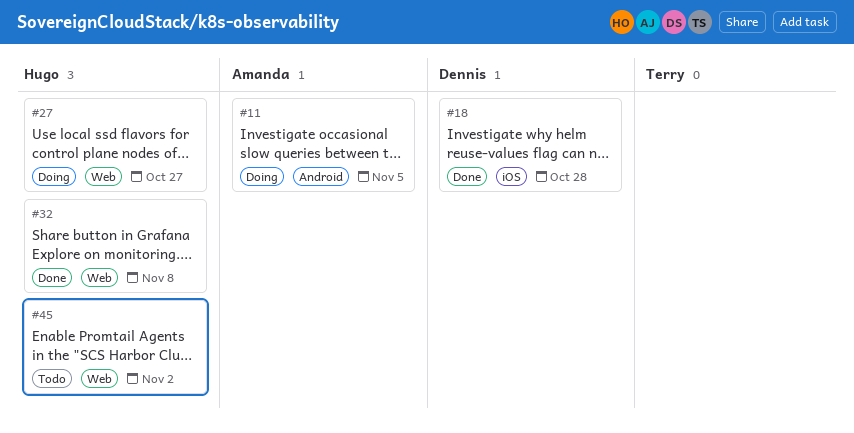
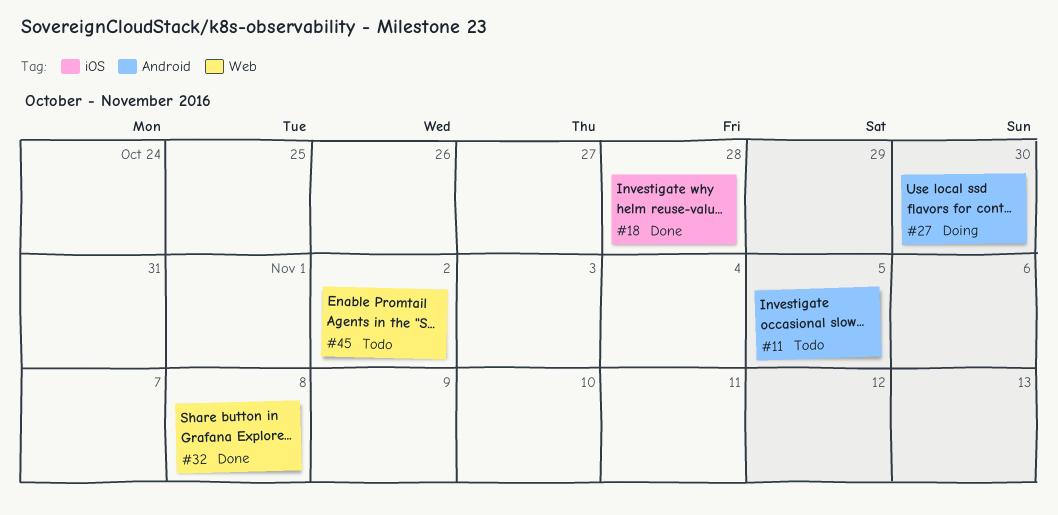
#11, status: Doing -> Todo
#27, label: Web -> Android
#27, due: Oct 27 -> Oct 30

